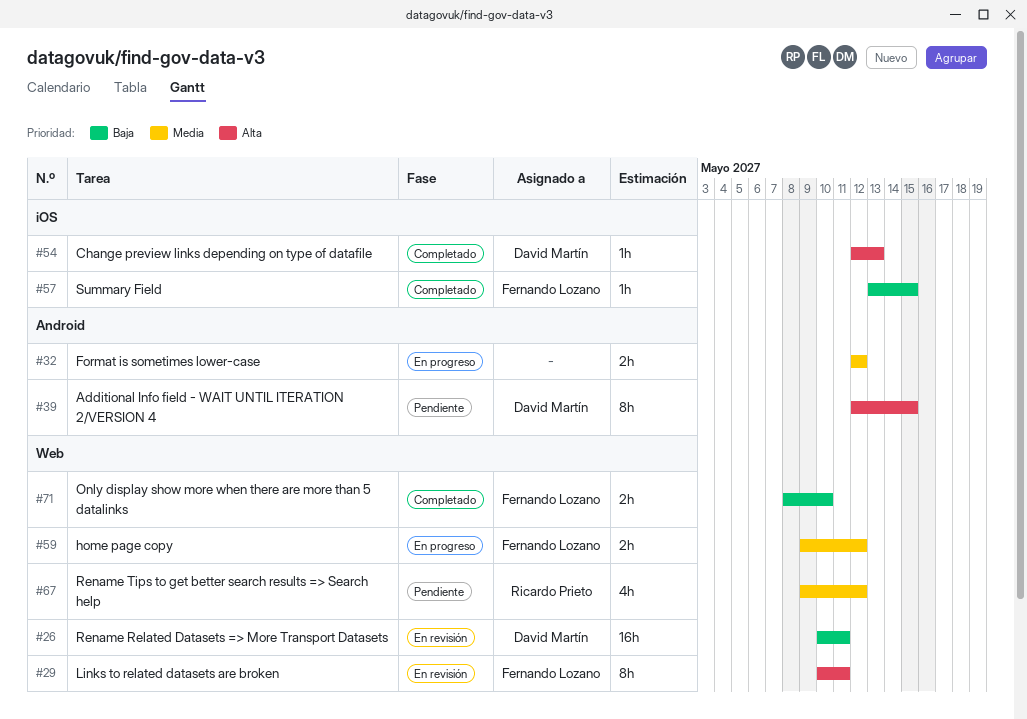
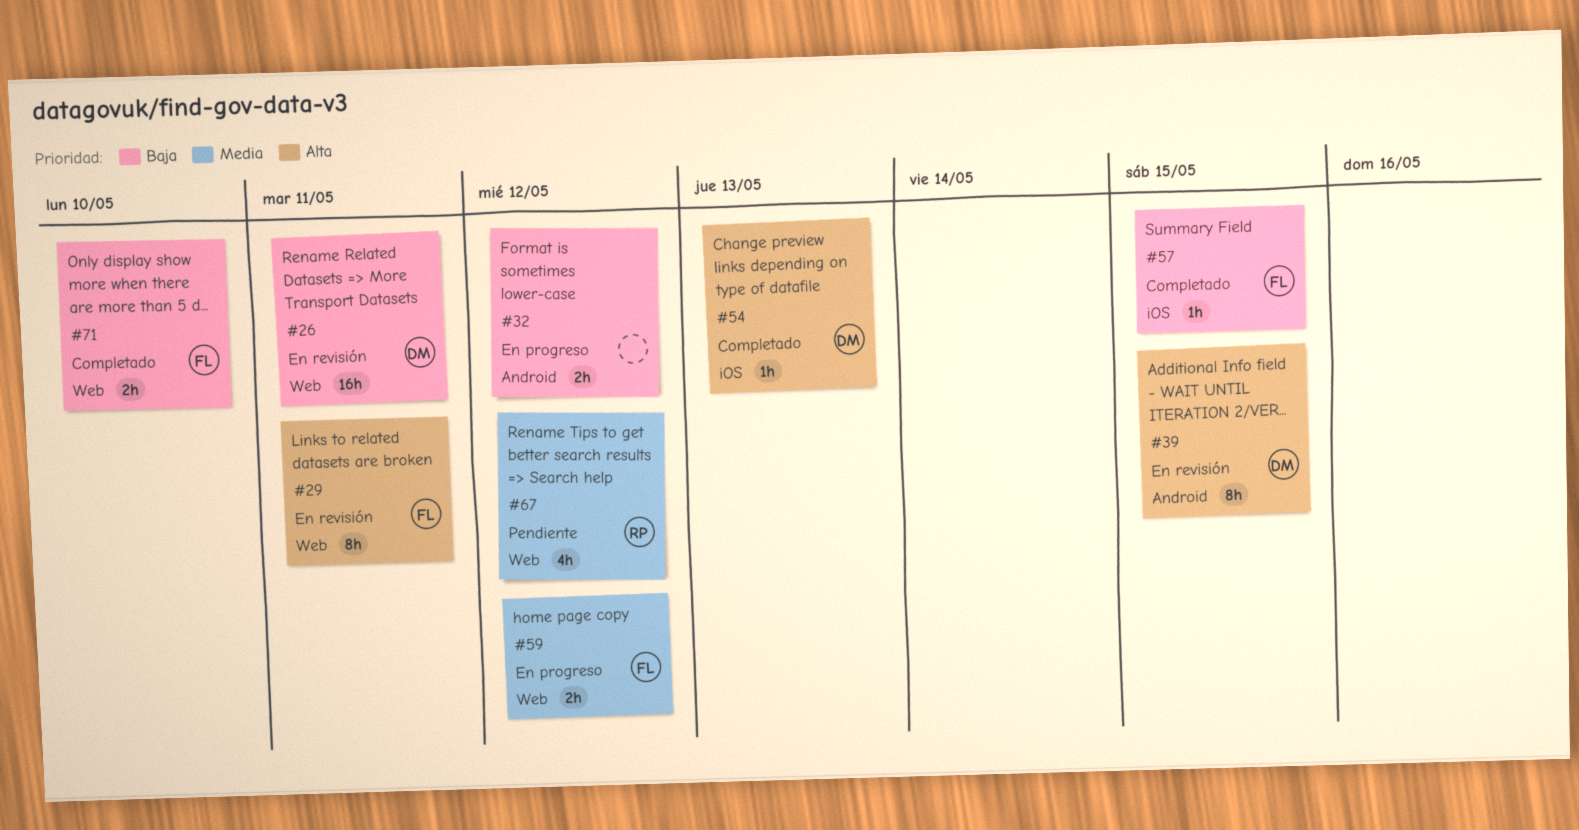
#32, priority: Media -> Baja
#39, status: Pendiente -> En revisión

